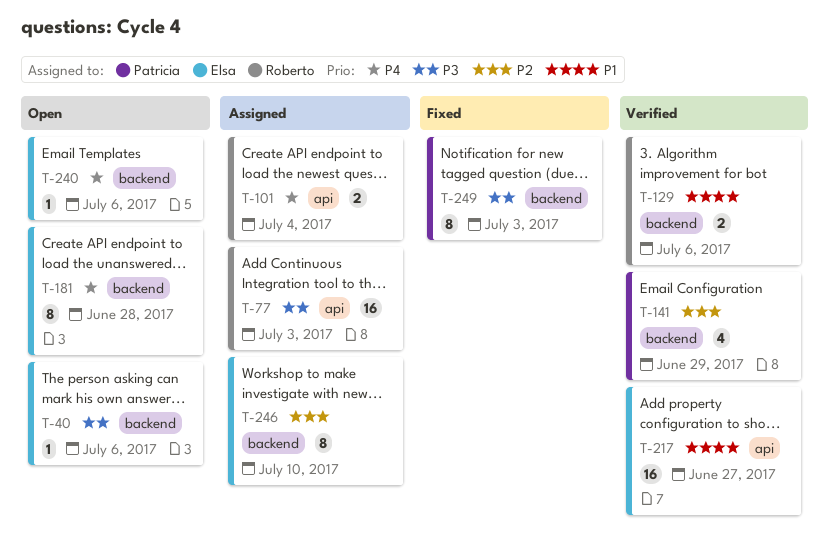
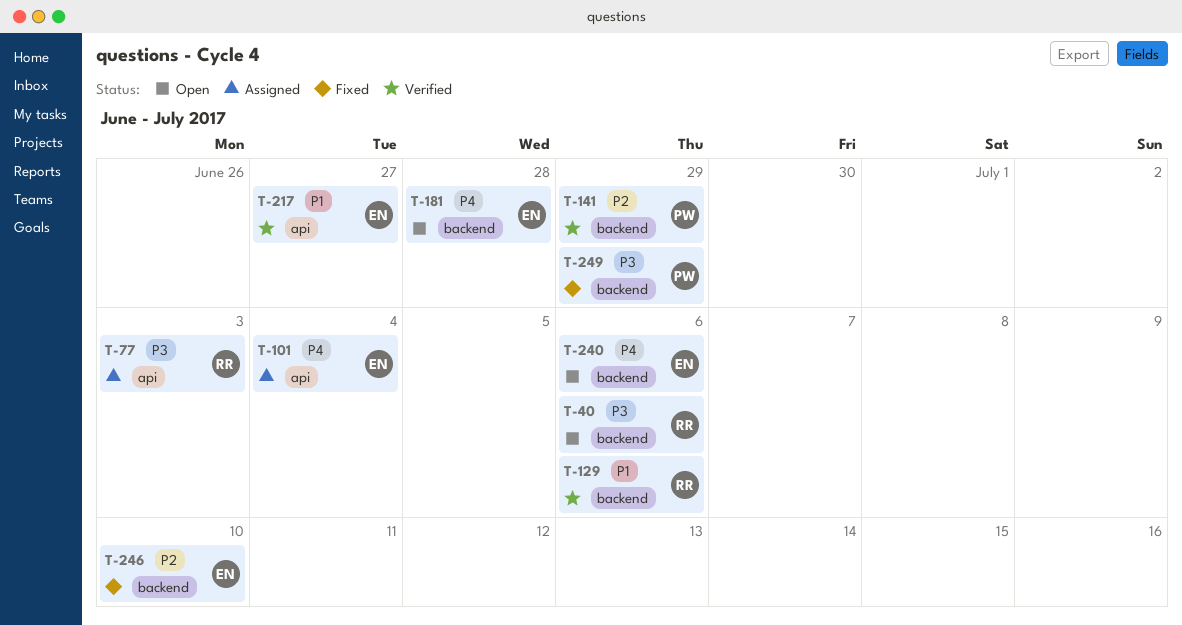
T-40, owner: Elsa -> Roberto
T-101, owner: Roberto -> Elsa
T-246, status: Assigned -> Fixed
T-249, due: Jul 3 -> Jun 29

